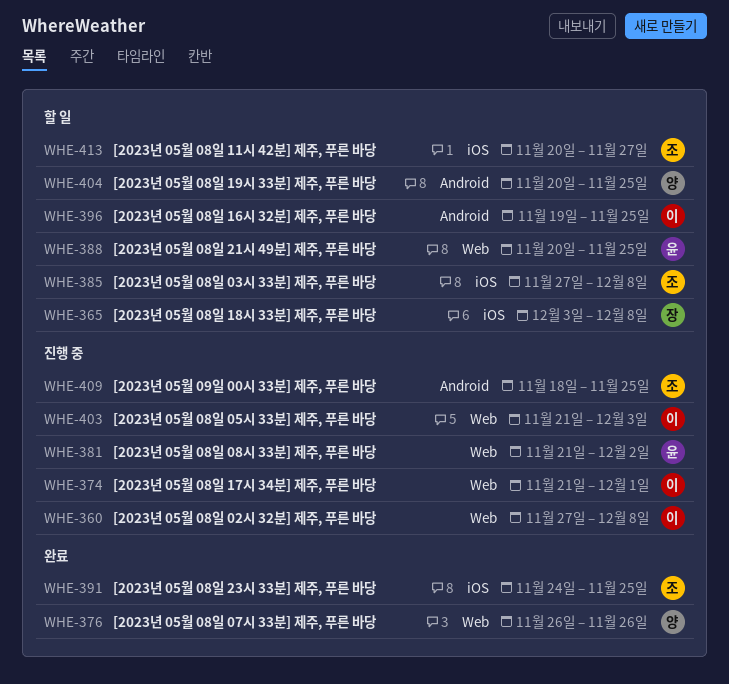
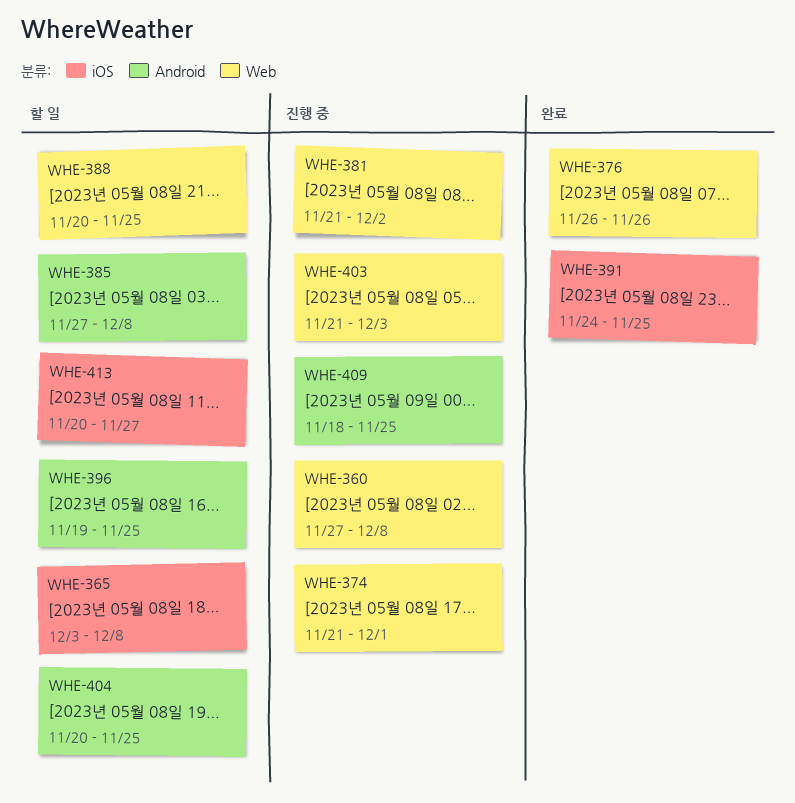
WHE-385, label: iOS -> Android

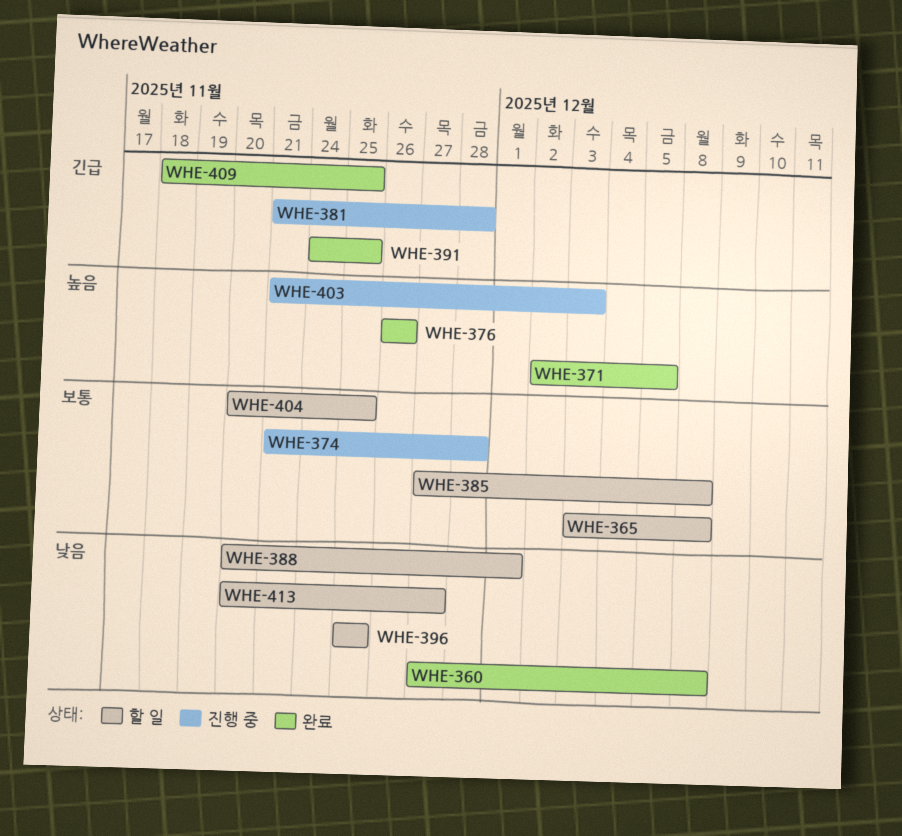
WHE-360, status: 진행 중 -> 완료
WHE-371: none -> present
WHE-374, due: Dec 1 -> Nov 28
WHE-381, due: Dec 2 -> Nov 28
WHE-388, due: Nov 25 -> Dec 1
WHE-396, start: Nov 19 -> Nov 25
WHE-409, status: 진행 중 -> 완료

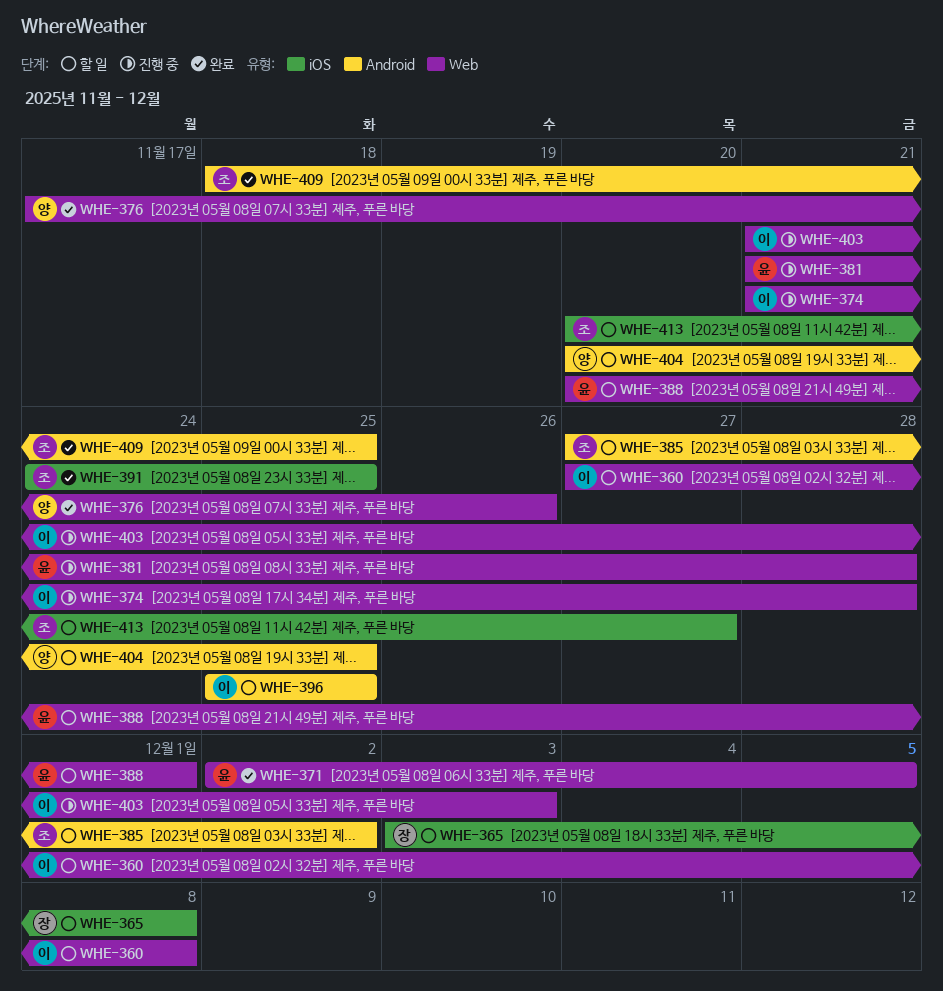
WHE-360, status: 완료 -> 할 일
WHE-376, start: Nov 26 -> Nov 17
WHE-385, due: Dec 8 -> Dec 2

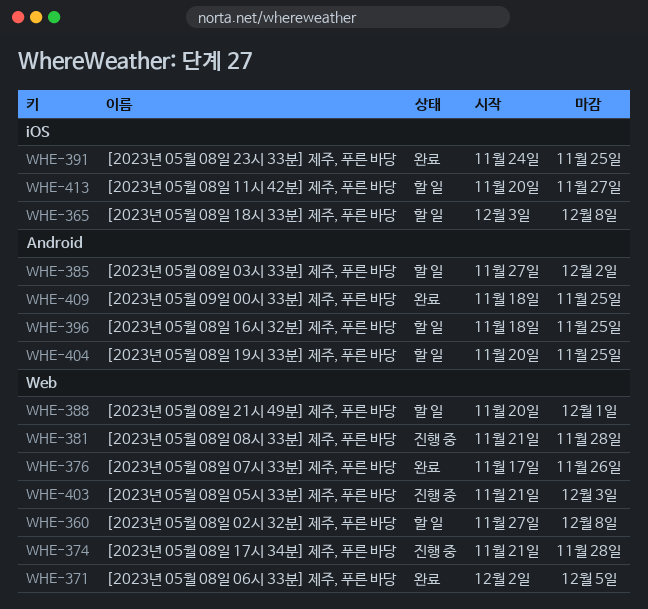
WHE-396, start: Nov 25 -> Nov 18

